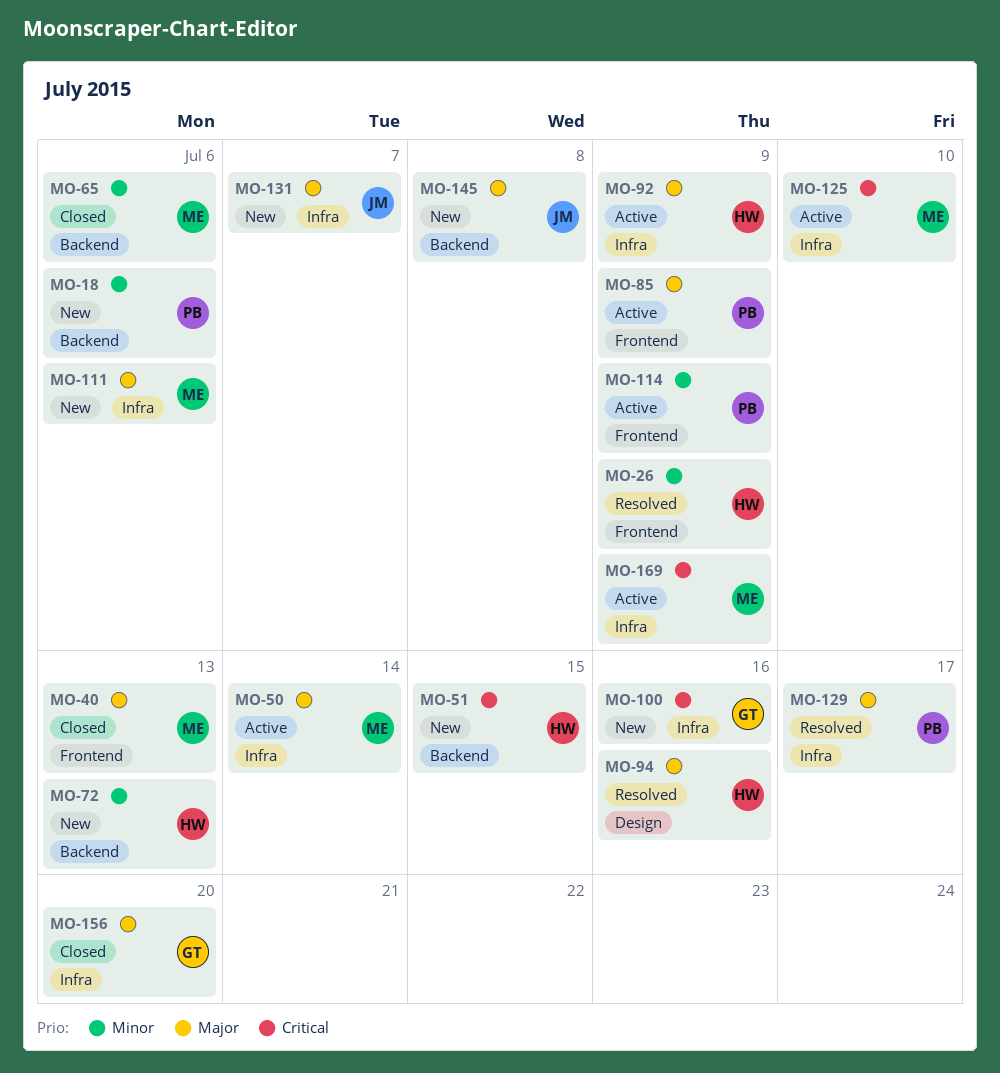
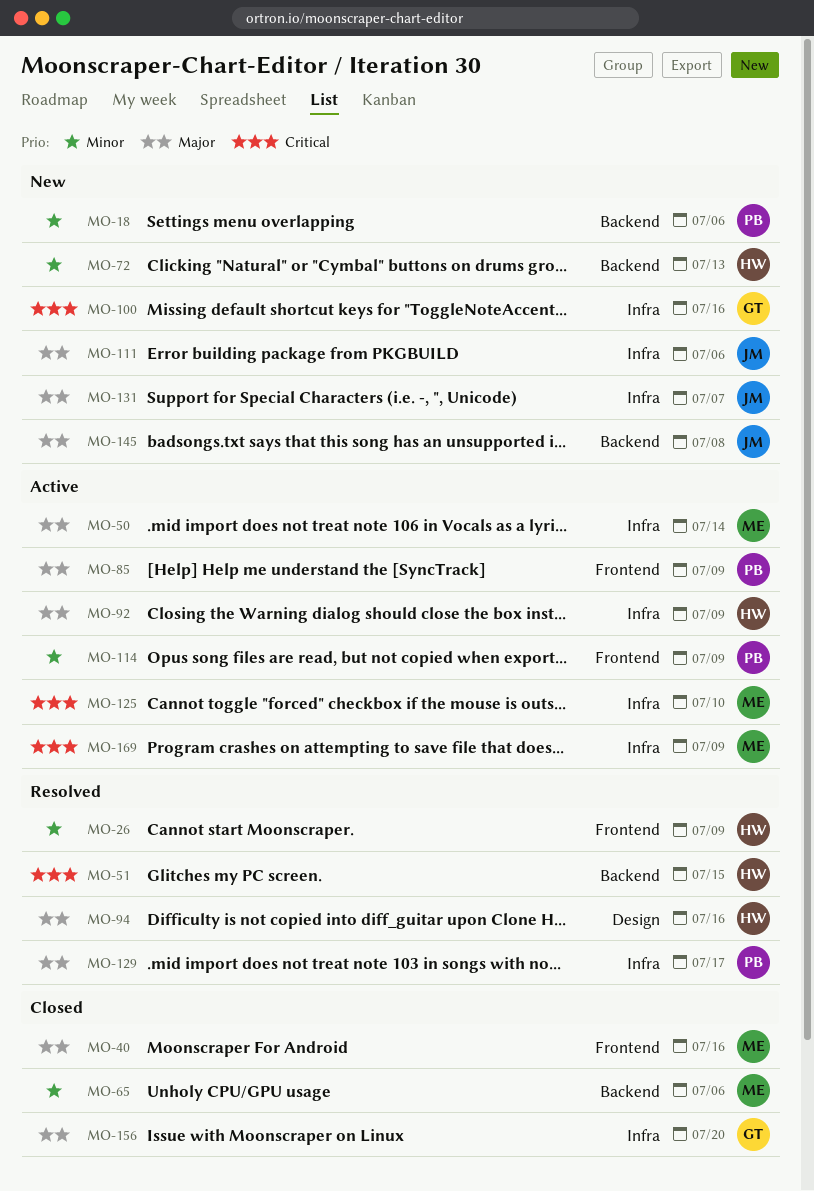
MO-40, due: Jul 13 -> Jul 16
MO-51, status: New -> Resolved
MO-111, owner: ME -> JM

